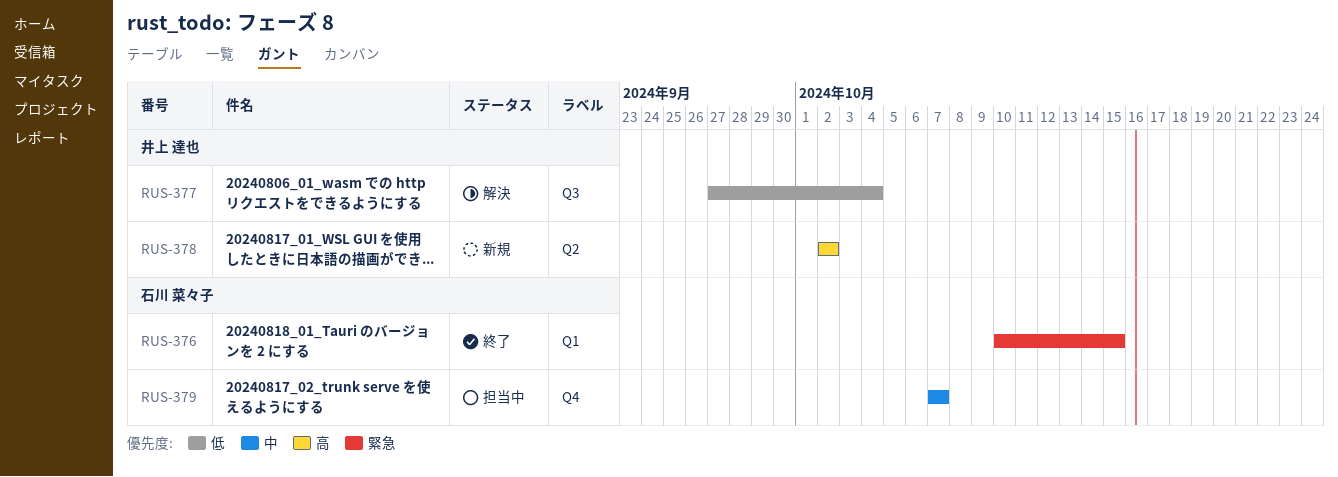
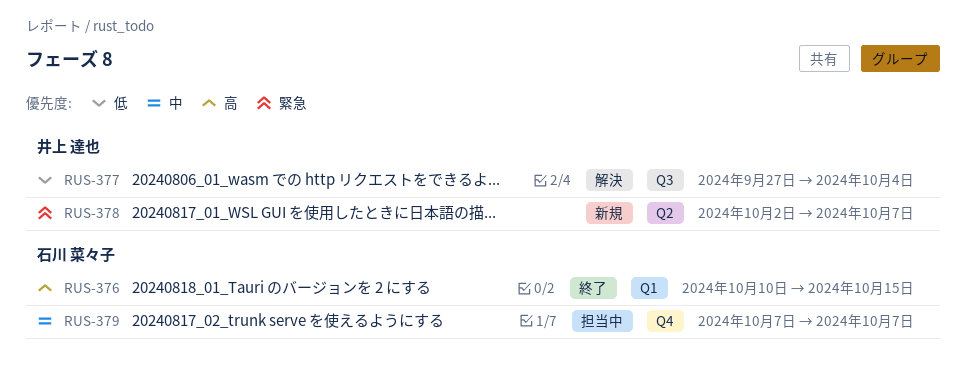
RUS-376, priority: 緊急 -> 高
RUS-378, priority: 高 -> 緊急
RUS-378, due: Oct 2 -> Oct 7

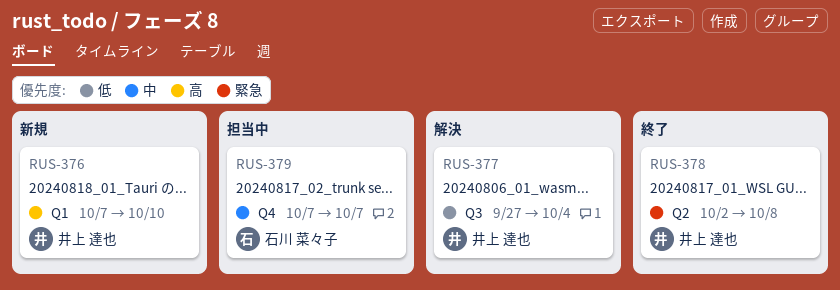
RUS-376, status: 終了 -> 新規
RUS-376, owner: 石川 菜々子 -> 井上 達也
RUS-376, start: Oct 10 -> Oct 7
RUS-376, due: Oct 15 -> Oct 10
RUS-378, status: 新規 -> 終了
RUS-378, due: Oct 7 -> Oct 8

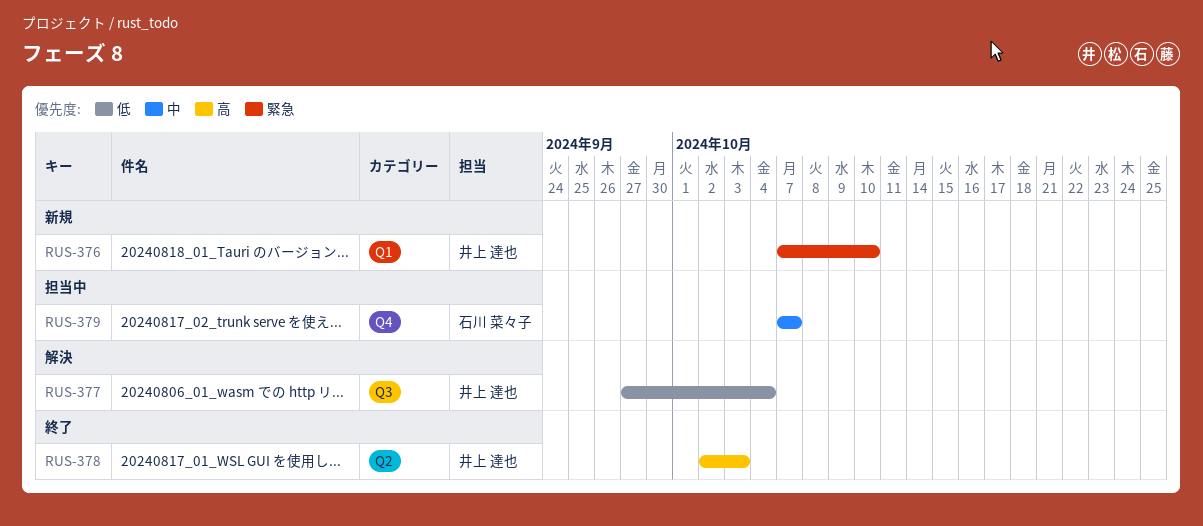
RUS-376, priority: 高 -> 緊急
RUS-378, priority: 緊急 -> 高
RUS-378, due: Oct 8 -> Oct 3

